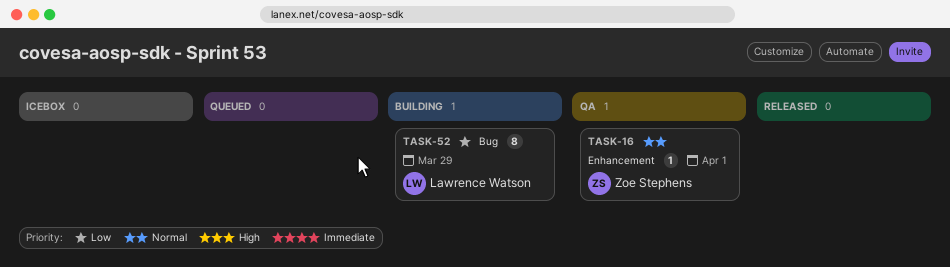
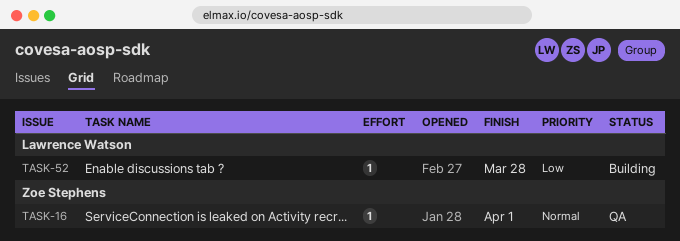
TASK-52, estimate: 8 -> 1
TASK-52, due: Mar 29 -> Mar 28

